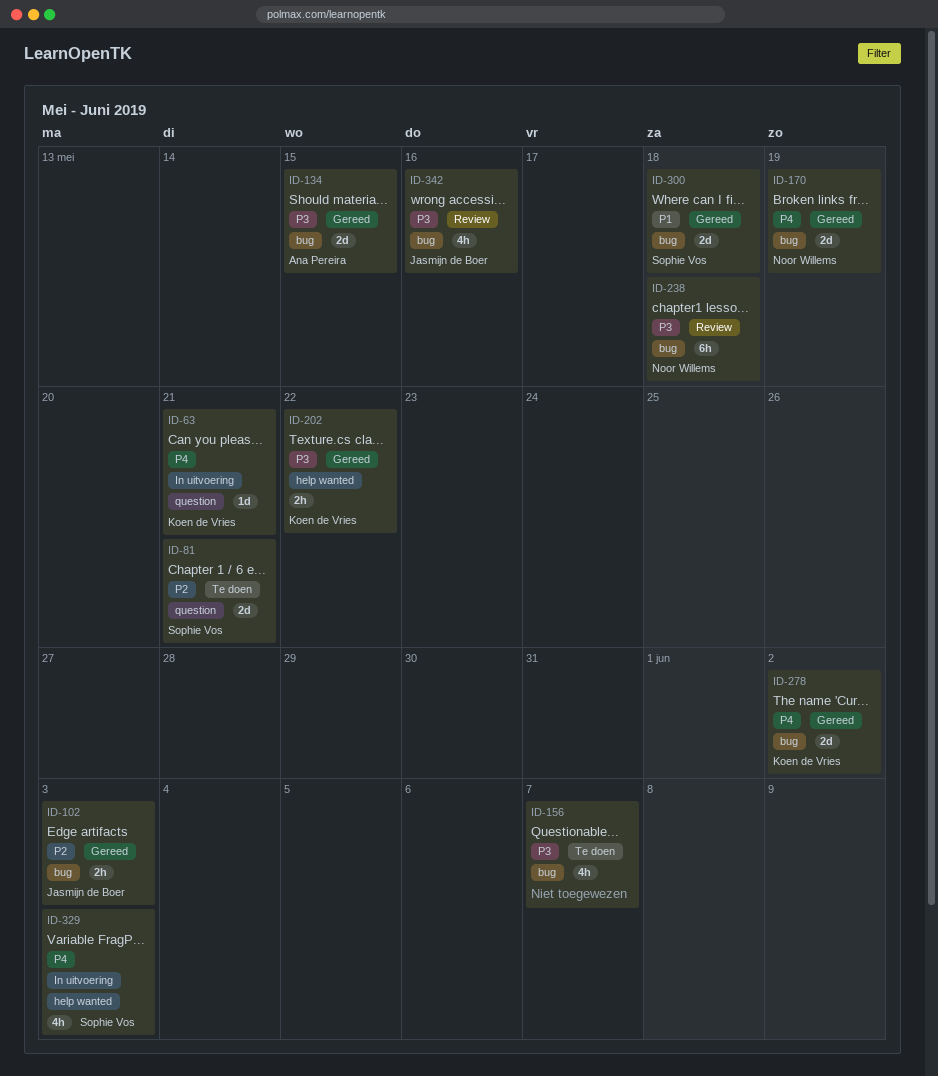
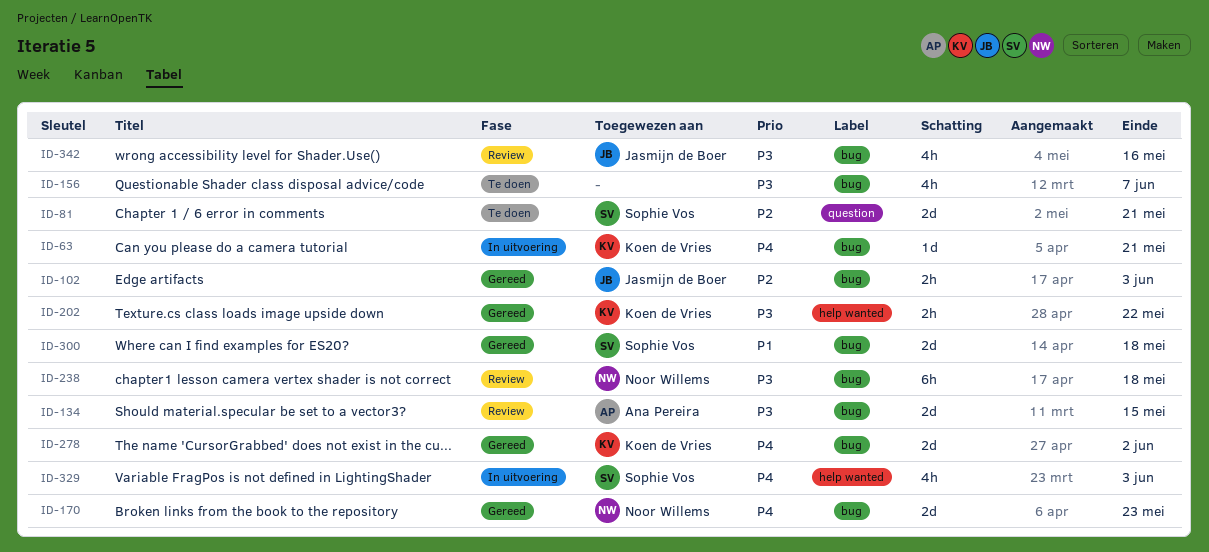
ID-63, label: question -> bug
ID-134, status: Gereed -> Review
ID-170, due: May 19 -> May 23

